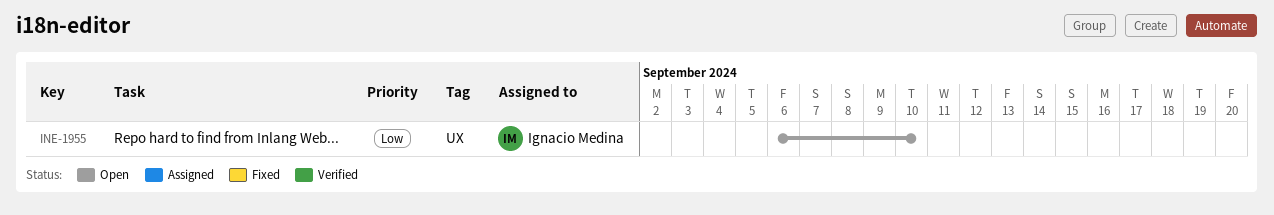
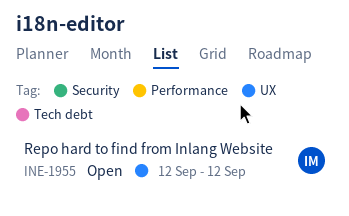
INE-1955, start: Sep 6 -> Sep 12
INE-1955, due: Sep 10 -> Sep 12

